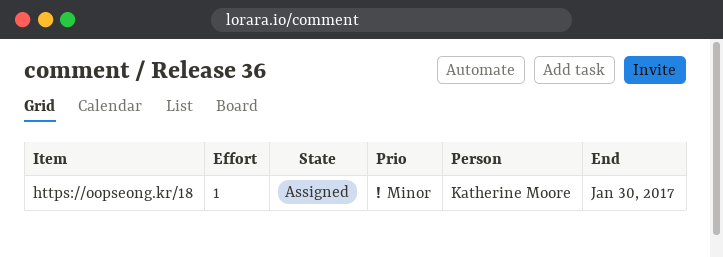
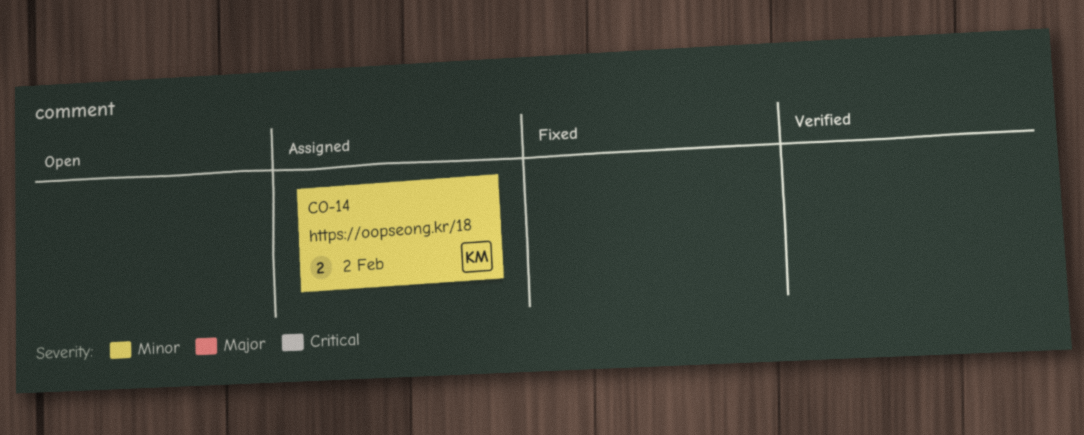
https://oopseong.kr/18, estimate: 1 -> 2
https://oopseong.kr/18, due: Jan 30 -> Feb 2

